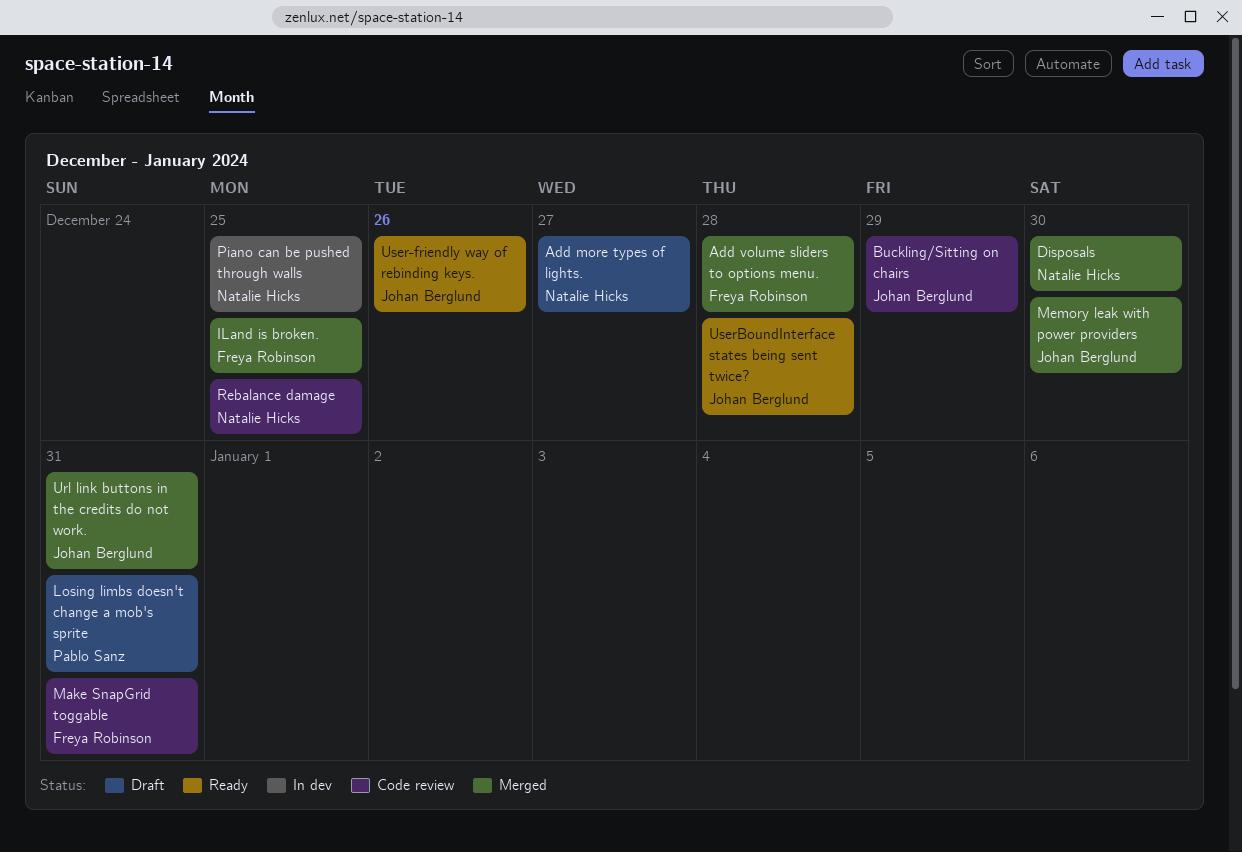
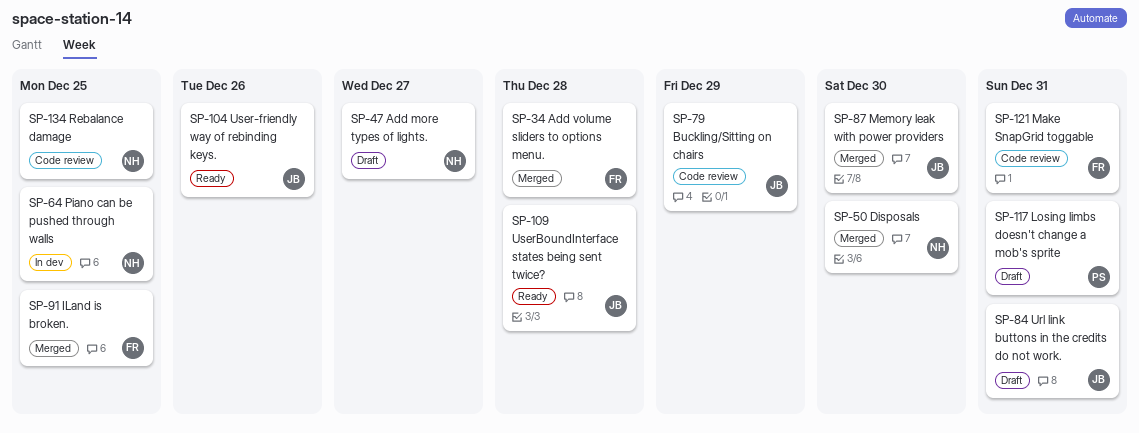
Url link buttons in the credits do not work., status: Merged -> Draft

